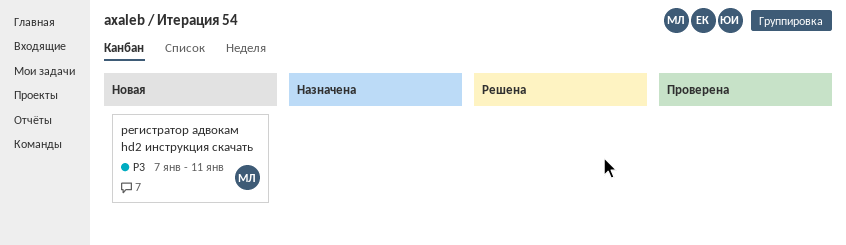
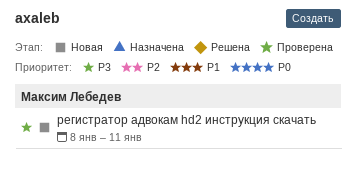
регистратор адвокам hd2 инструкция скачать, start: Jan 7 -> Jan 8

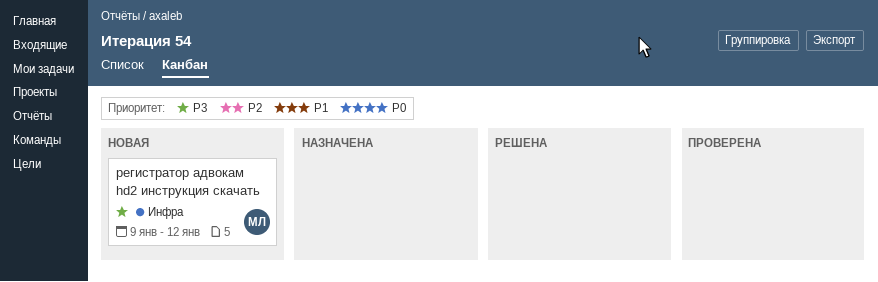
регистратор адвокам hd2 инструкция скачать, start: Jan 8 -> Jan 9
регистратор адвокам hd2 инструкция скачать, due: Jan 11 -> Jan 12

